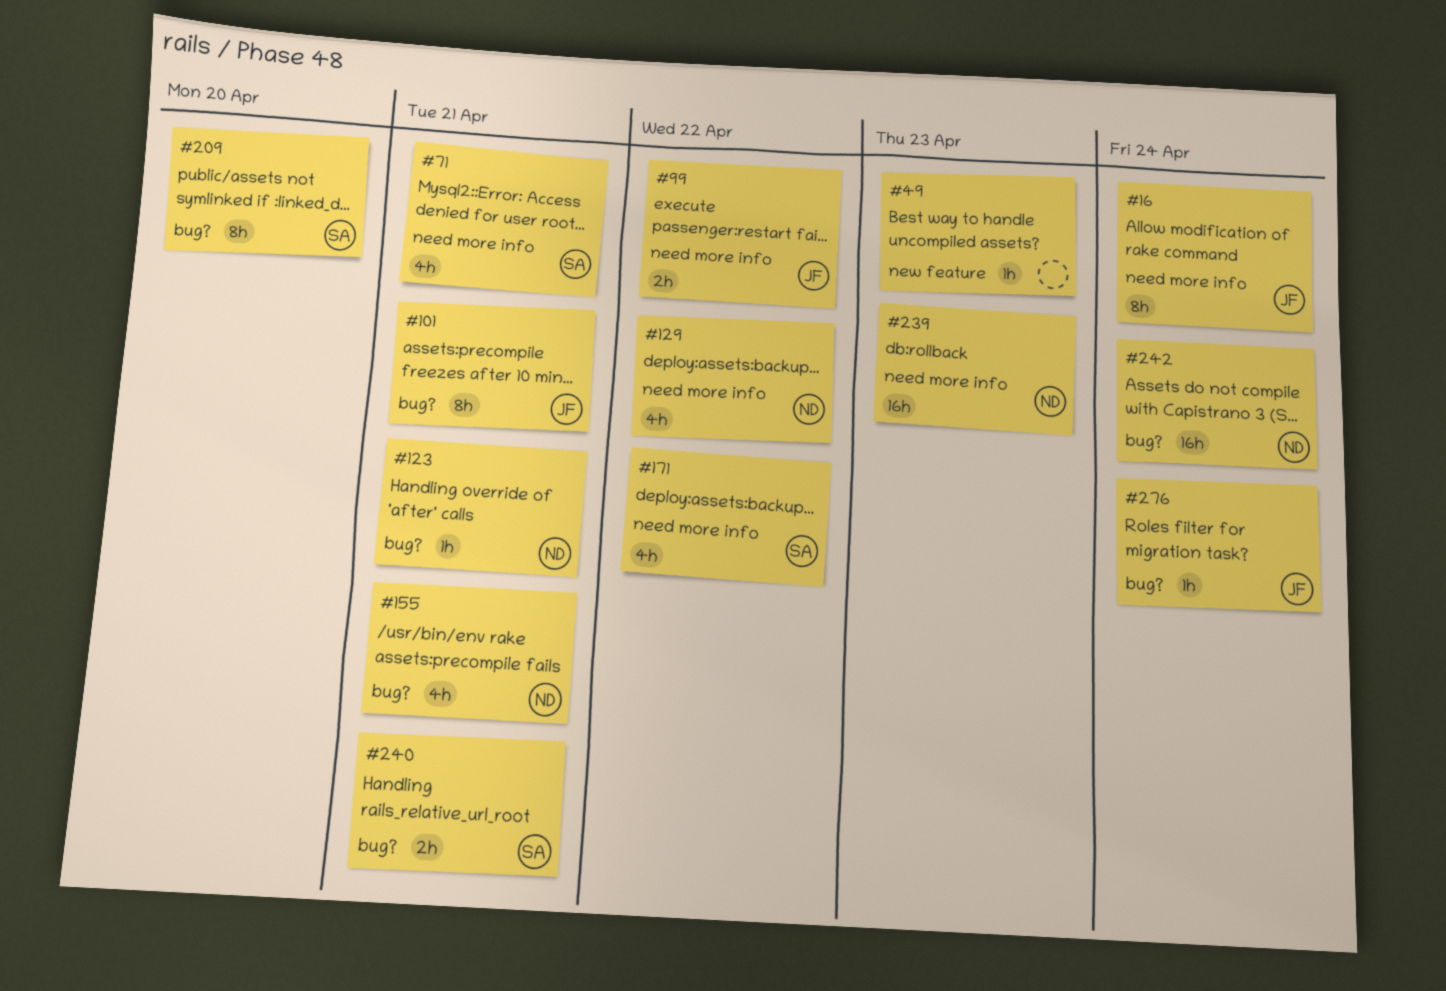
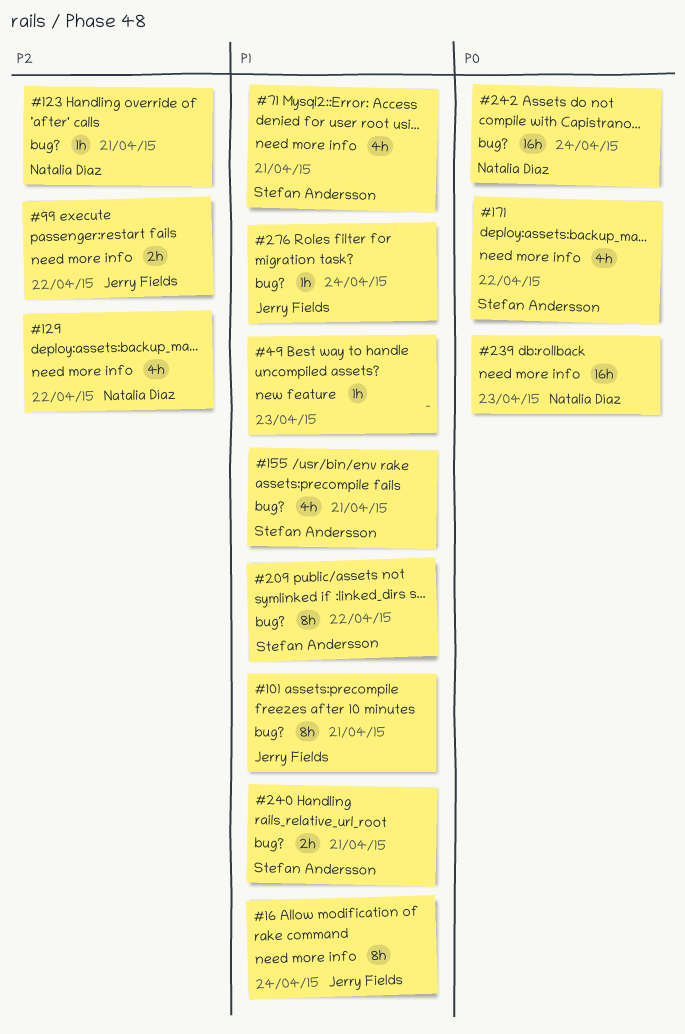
#155, owner: Natalia Díaz -> Stefan Andersson
#209, due: Apr 20 -> Apr 22

